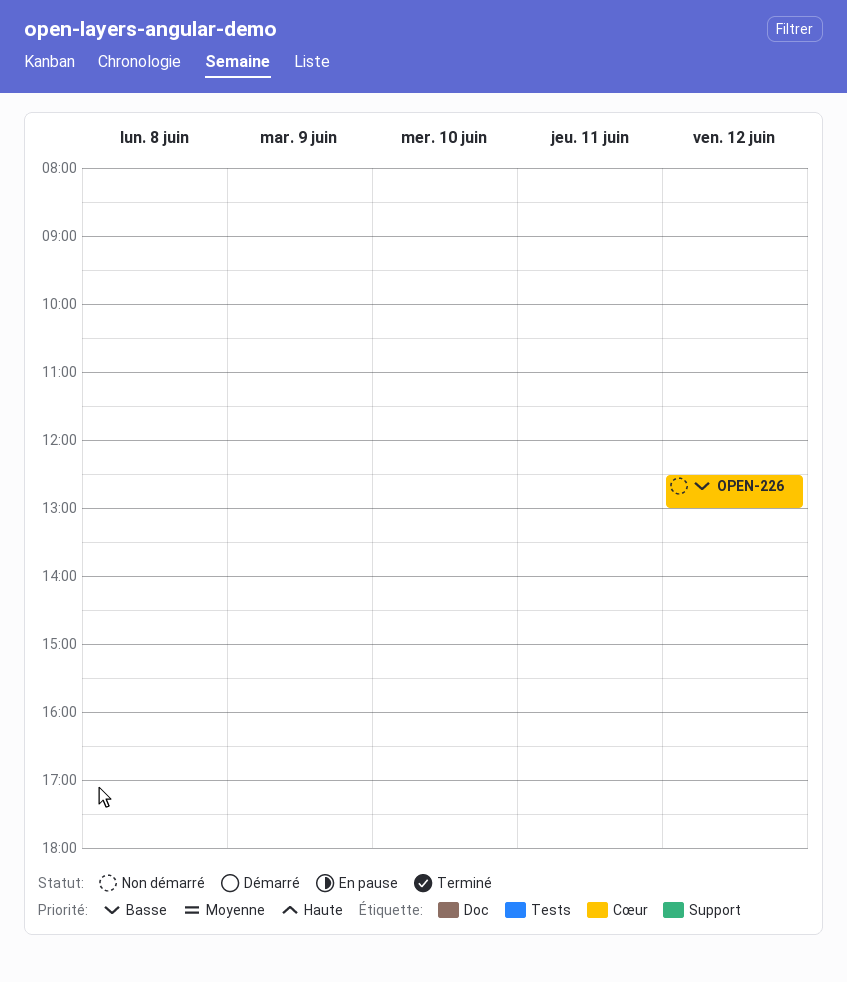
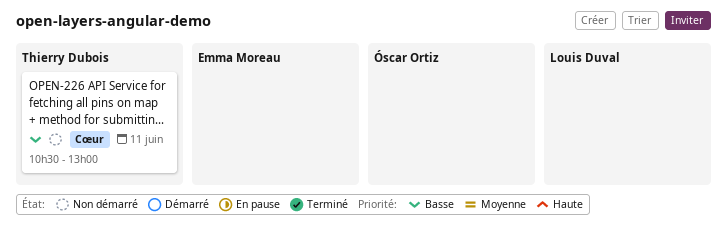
OPEN-226, day: Jun 12 -> Jun 11
OPEN-226, begins: 12:30 -> 10:30

